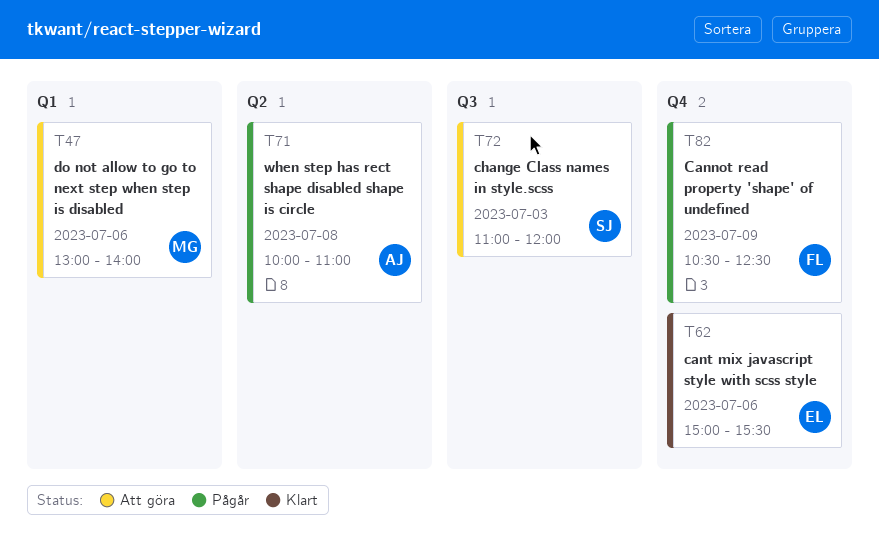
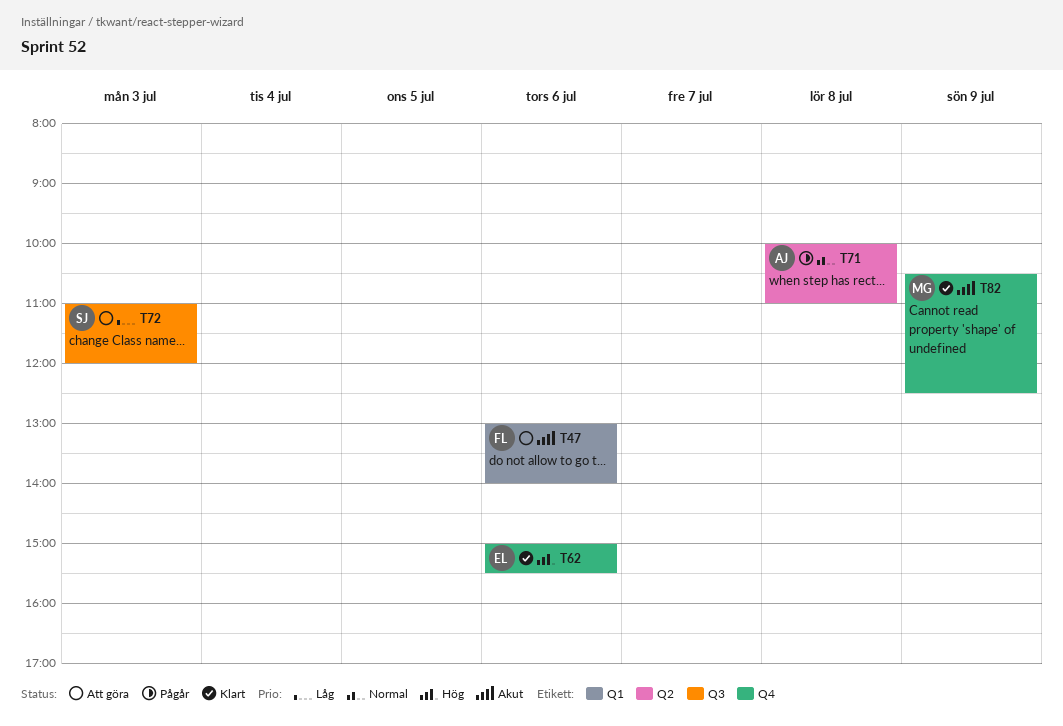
T47, owner: MG -> FL
T82, status: Pågår -> Klart
T82, owner: FL -> MG

